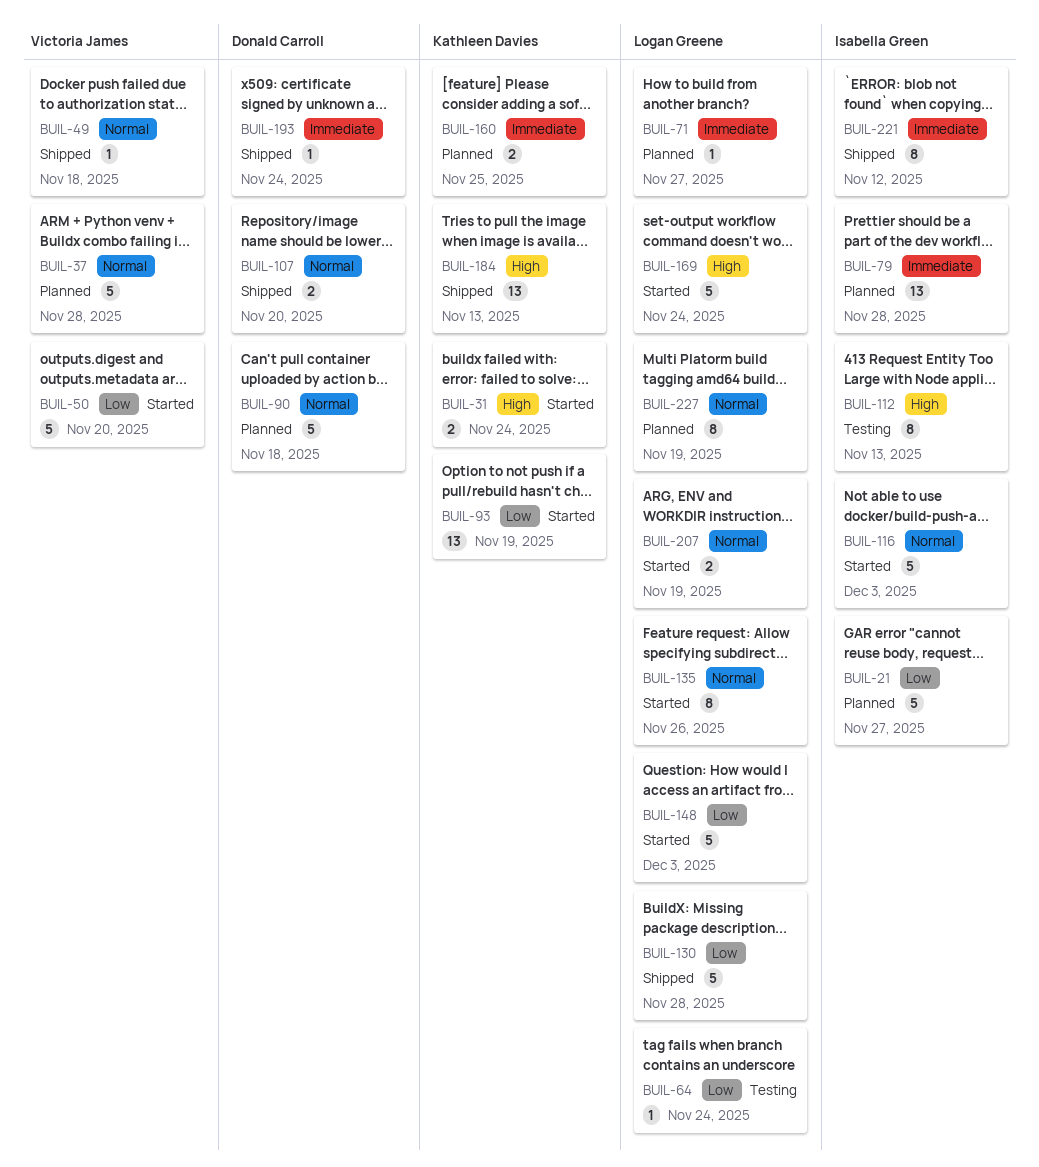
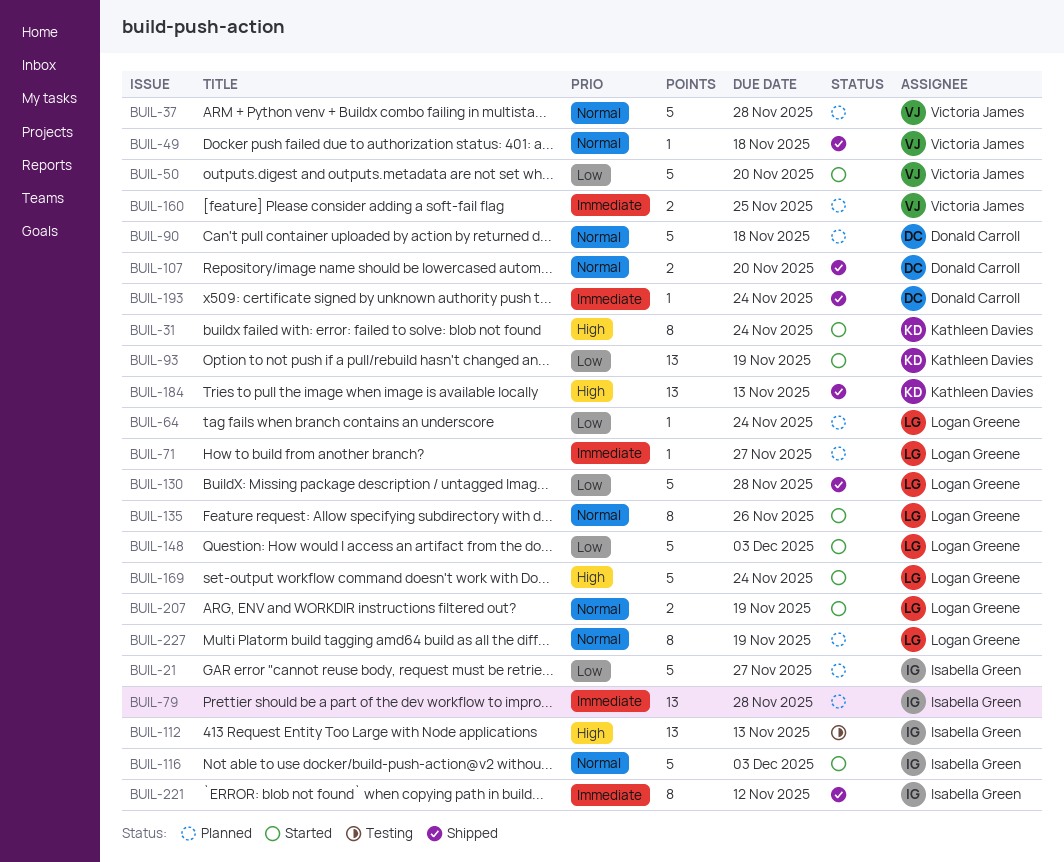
BUIL-31, estimate: 2 -> 8
BUIL-64, status: Testing -> Planned
BUIL-112, estimate: 8 -> 13
BUIL-160, owner: Kathleen Davies -> Victoria James

